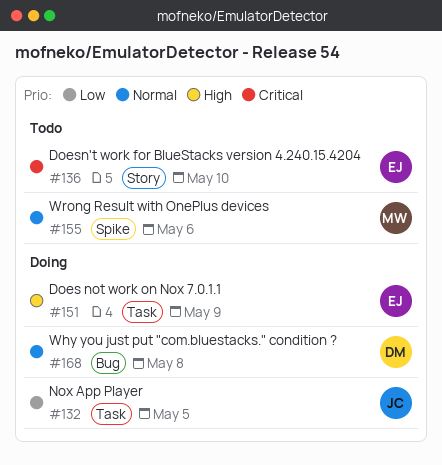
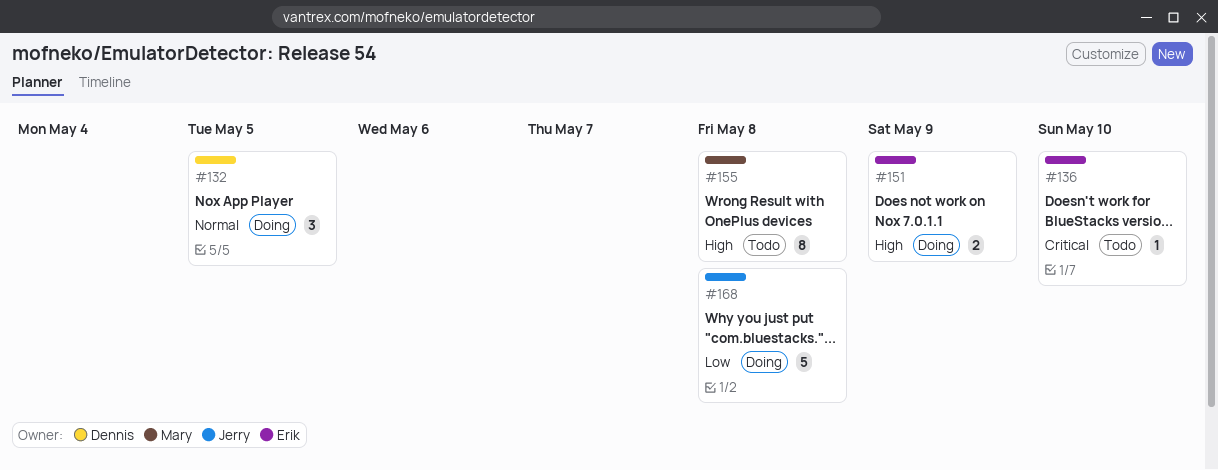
#132, owner: Jerry -> Dennis
#132, priority: Low -> Normal
#155, priority: Normal -> High
#155, due: May 6 -> May 8
#168, owner: Dennis -> Jerry
#168, priority: Normal -> Low

